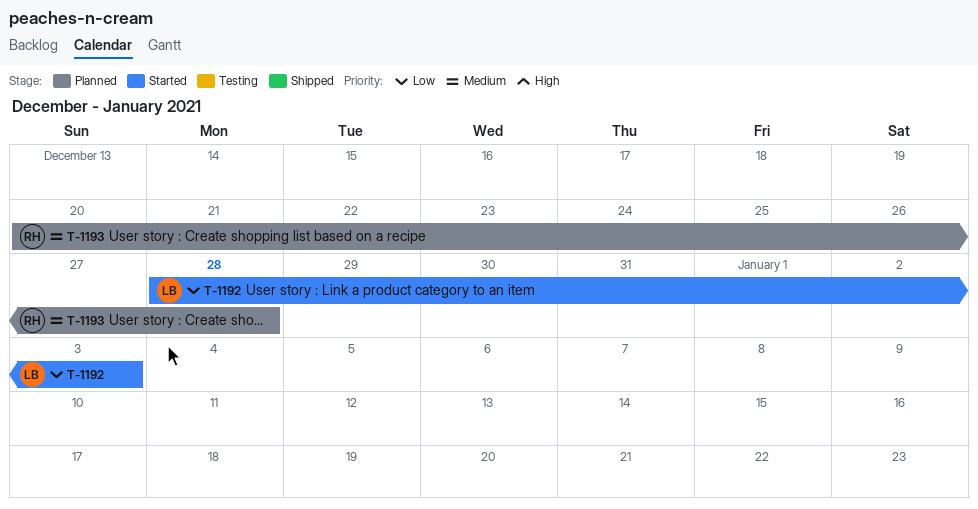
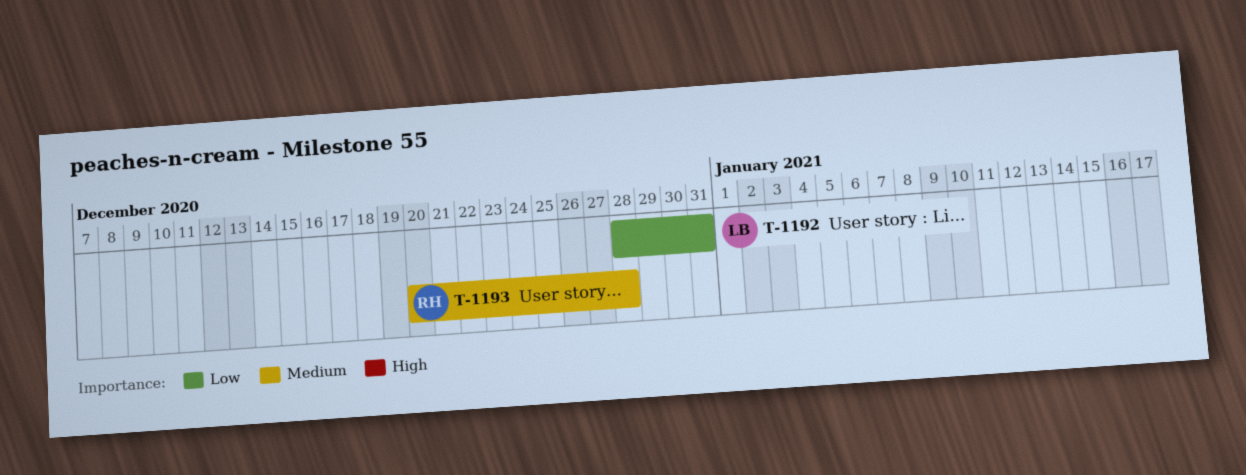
T-1192, due: Jan 3 -> Dec 31

